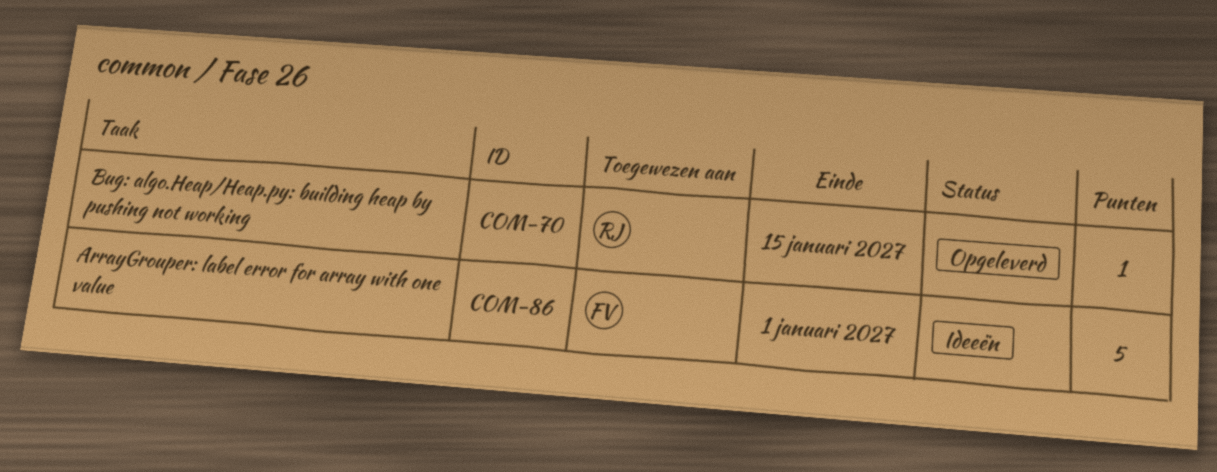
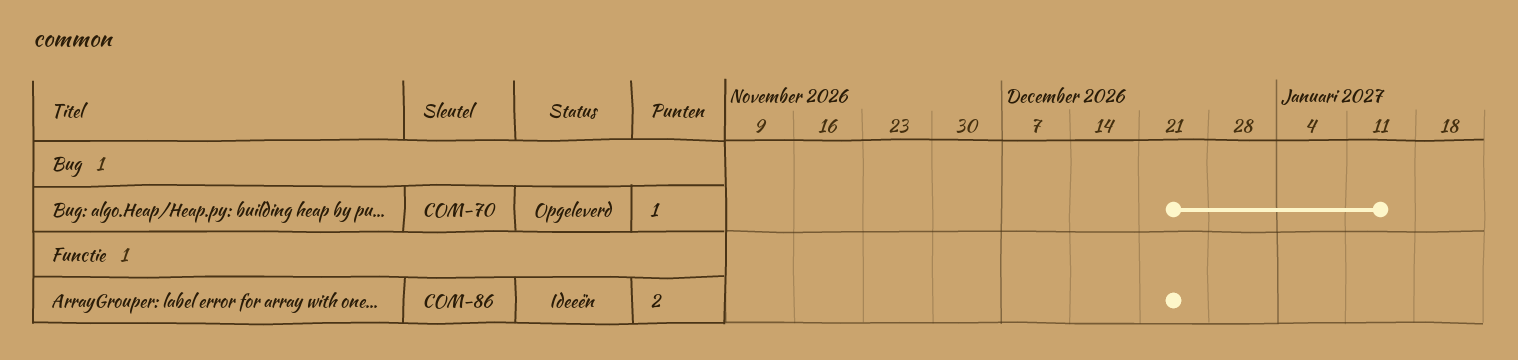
COM-86, estimate: 5 -> 2
COM-86, due: Jan 1 -> Dec 25

